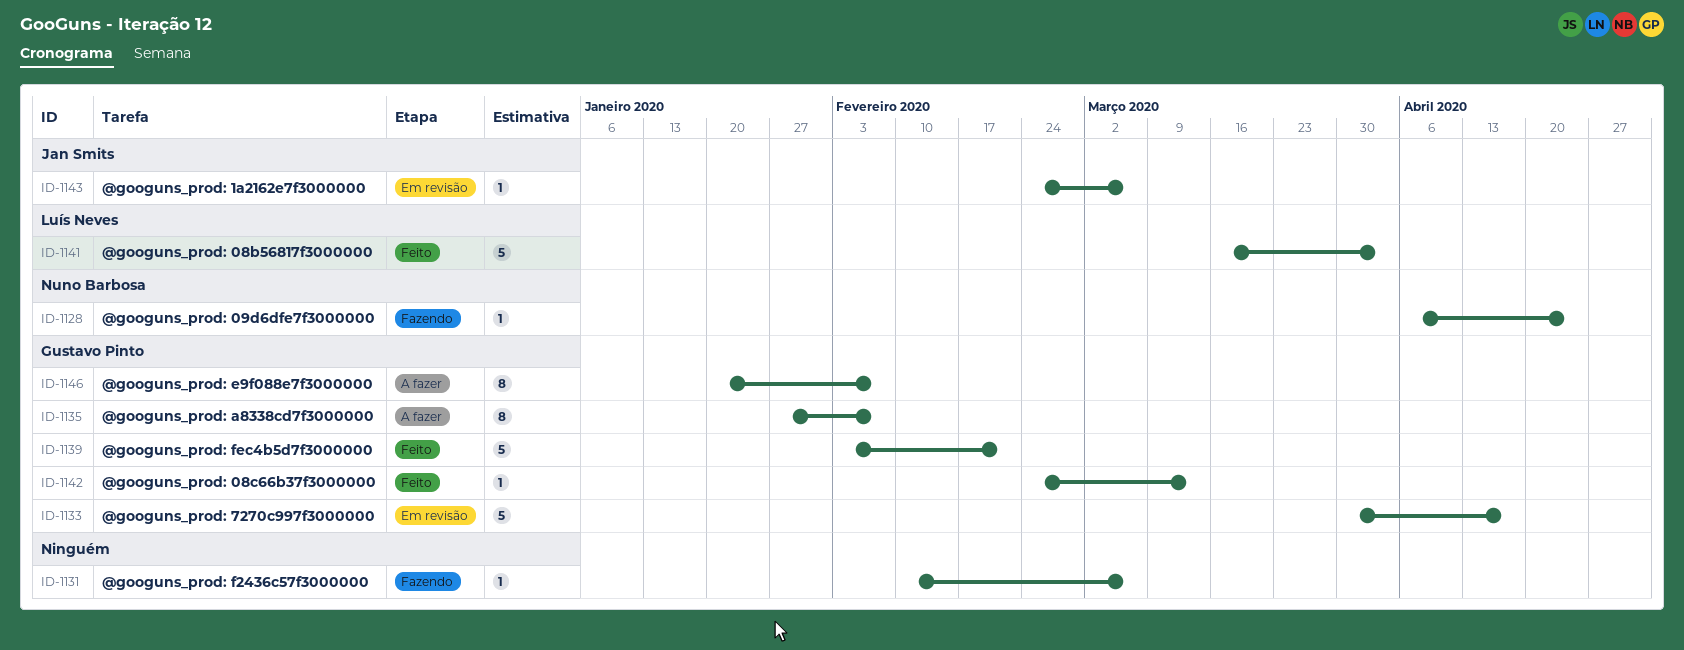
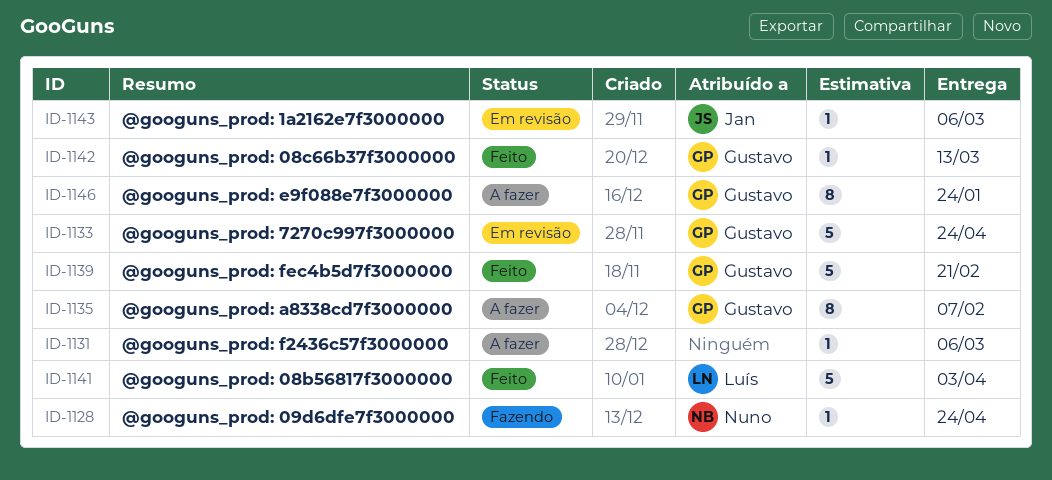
ID-1131, status: Fazendo -> A fazer
ID-1133, due: Apr 17 -> Apr 24
ID-1146, due: Feb 7 -> Jan 24

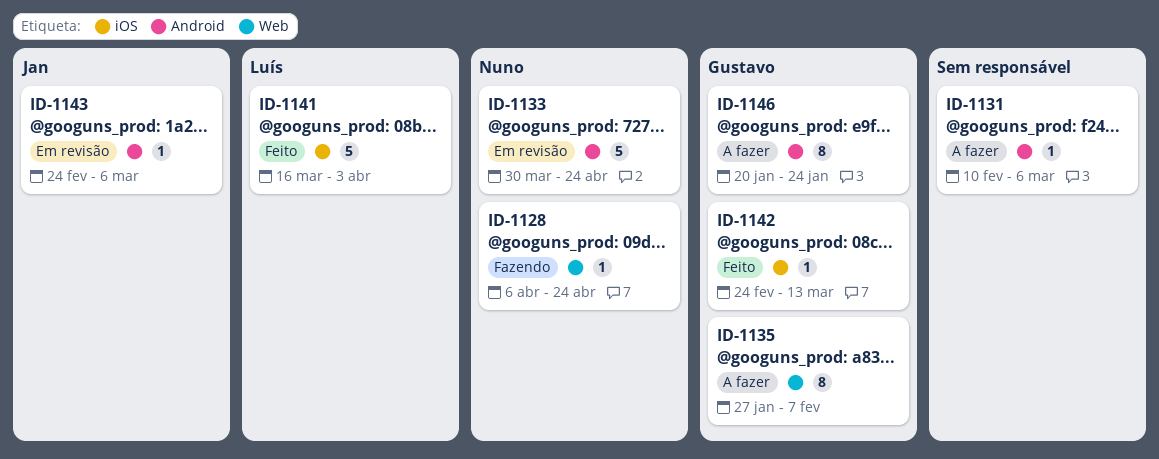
ID-1133, owner: Gustavo -> Nuno
ID-1139: present -> none

